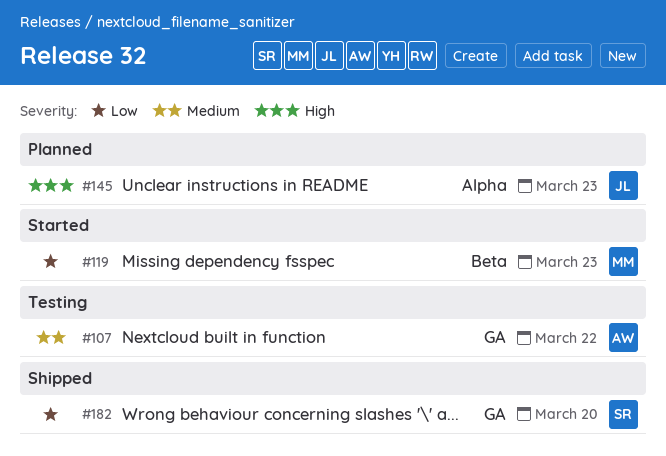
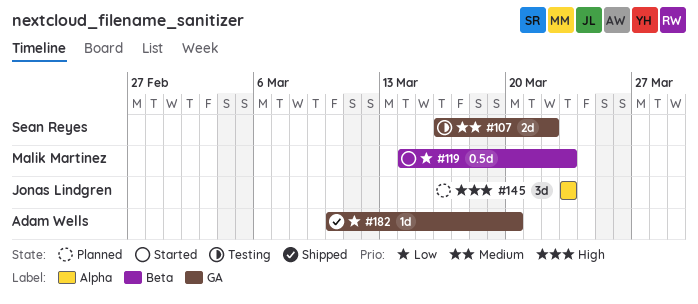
#107, owner: Adam Wells -> Sean Reyes
#182, owner: Sean Reyes -> Adam Wells

